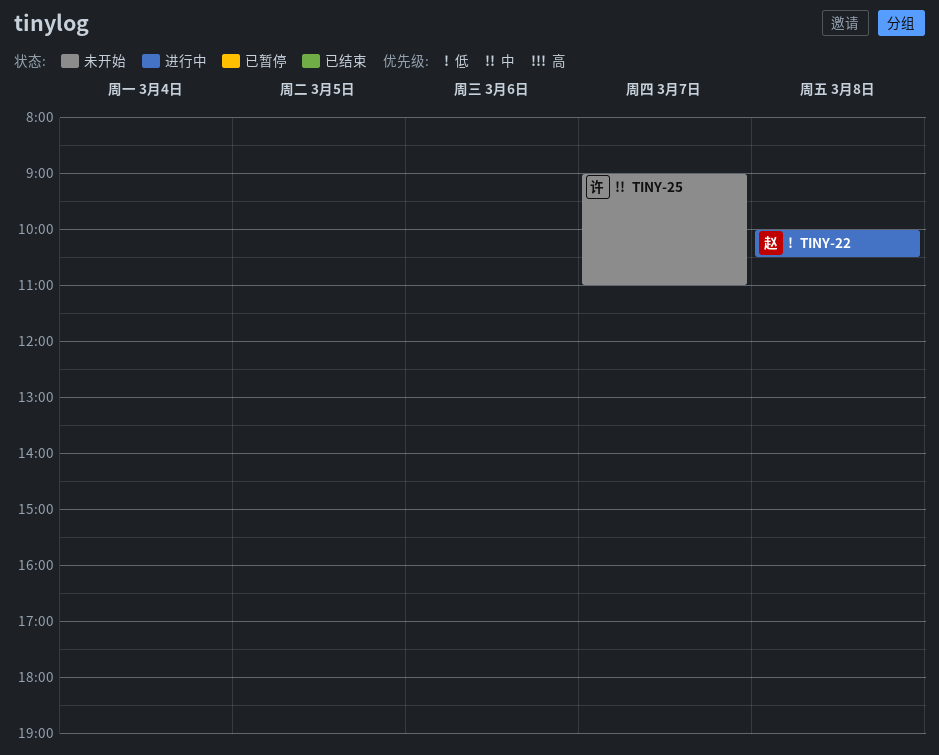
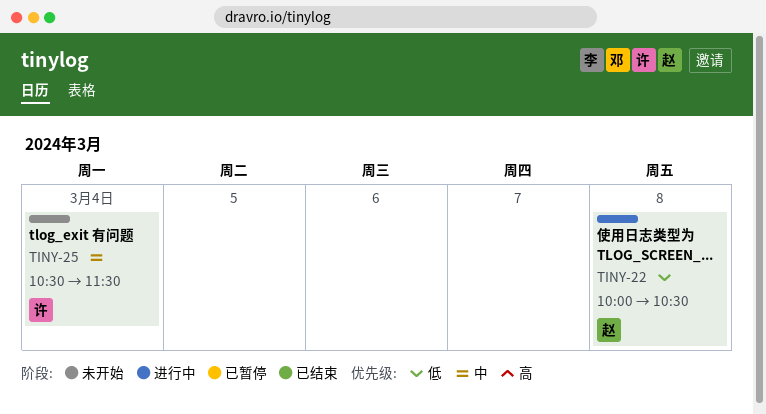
TINY-25, day: Mar 7 -> Mar 4
TINY-25, begins: 09:00 -> 10:30
TINY-25, ends: 11:00 -> 11:30

